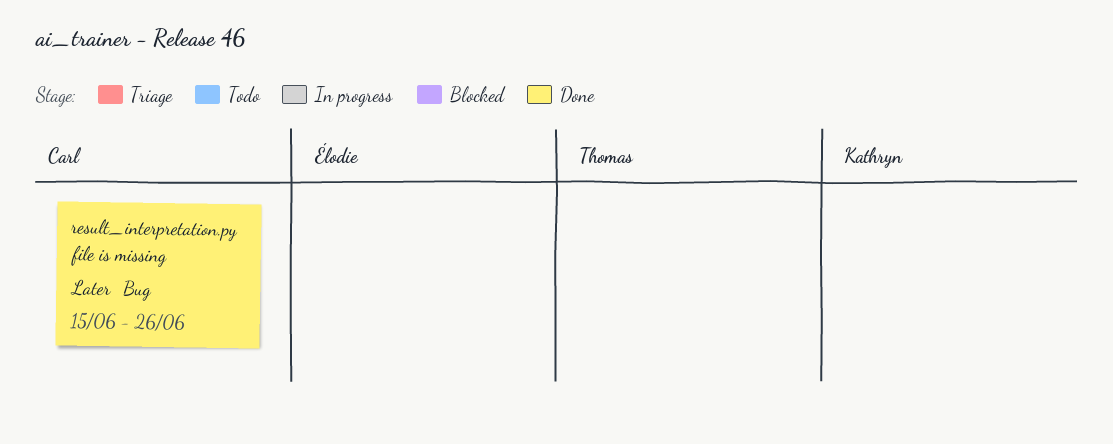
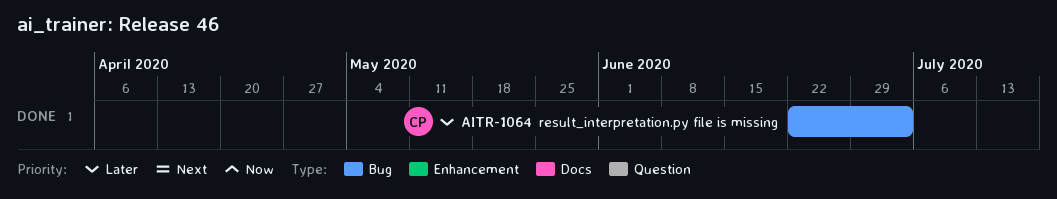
result_interpretation.py file is missing, start: Jun 15 -> Jun 22
result_interpretation.py file is missing, due: Jun 26 -> Jul 3

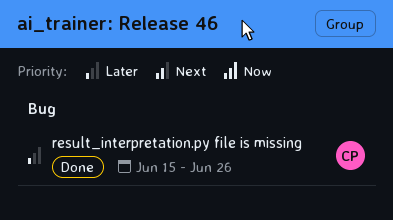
result_interpretation.py file is missing, start: Jun 22 -> Jun 15
result_interpretation.py file is missing, due: Jul 3 -> Jun 26

